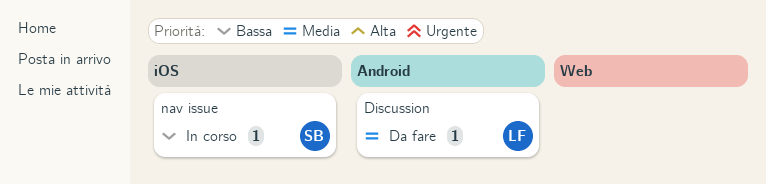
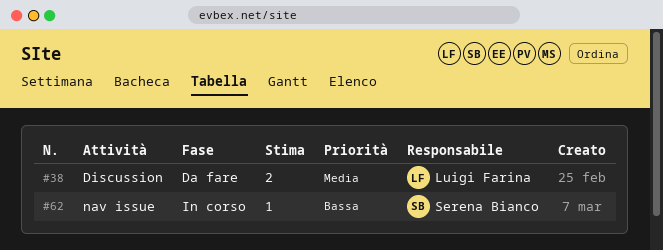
Discussion, estimate: 1 -> 2

